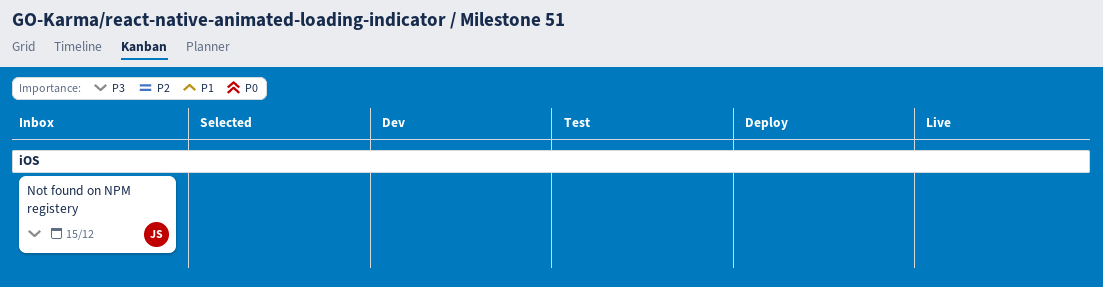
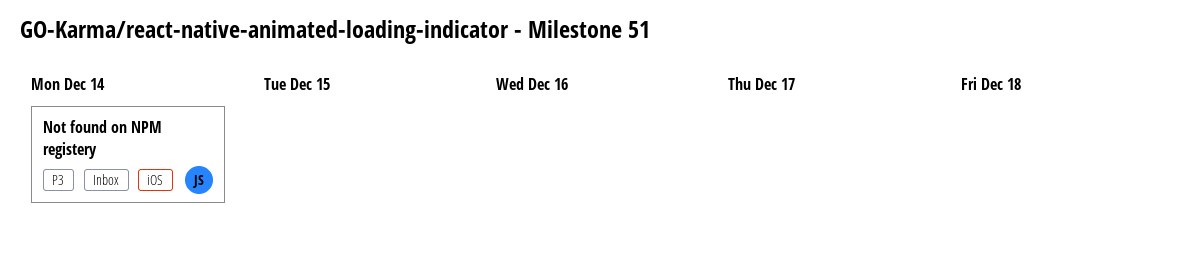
Not found on NPM registery, due: Dec 15 -> Dec 14

